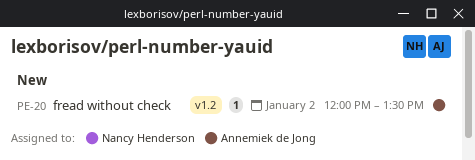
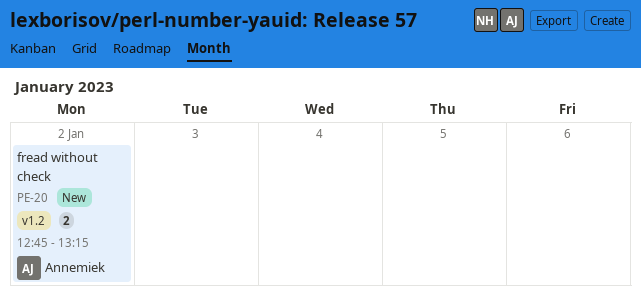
PE-20, estimate: 1 -> 2
PE-20, begins: 12:00 -> 12:45
PE-20, ends: 13:30 -> 13:15

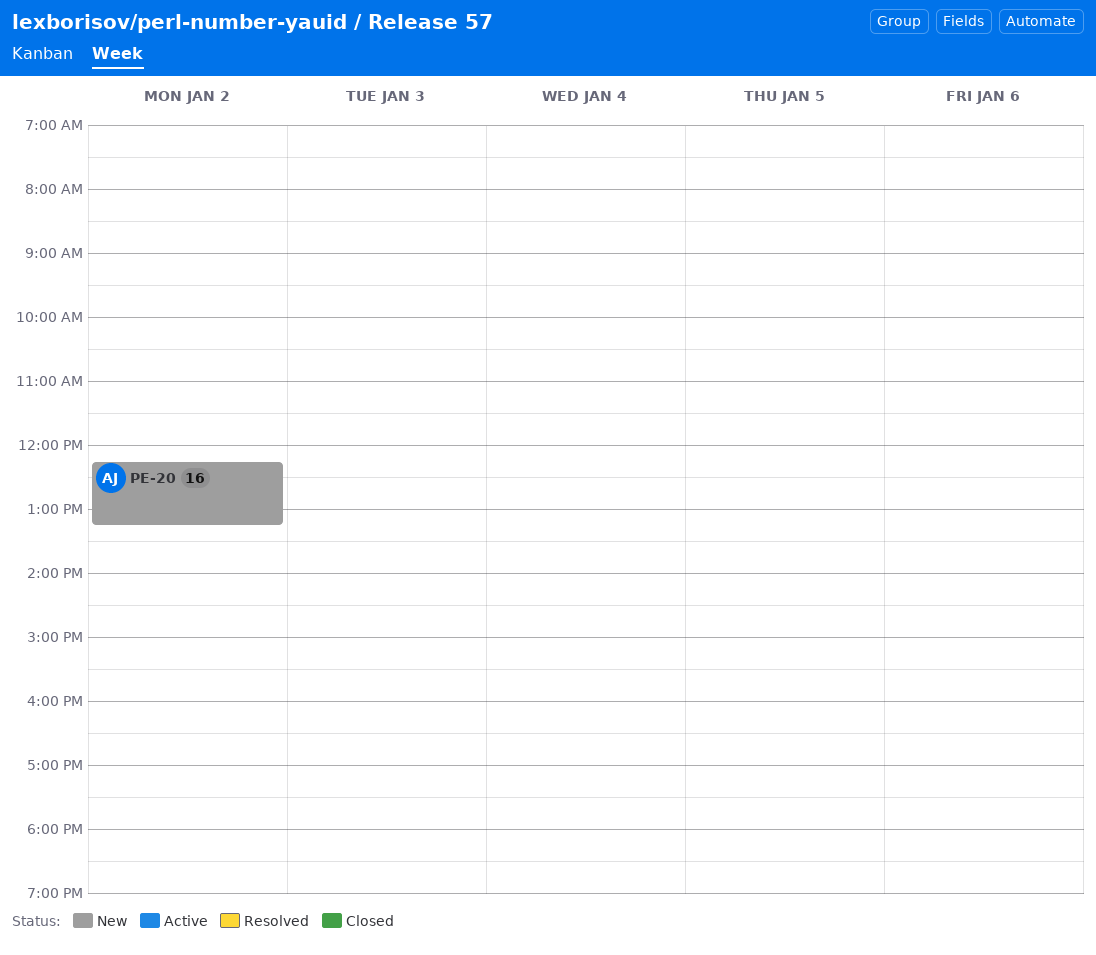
PE-20, estimate: 2 -> 16
PE-20, begins: 12:45 -> 12:15

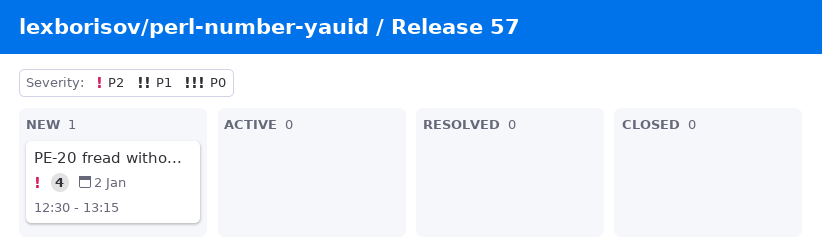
PE-20, estimate: 16 -> 4
PE-20, begins: 12:15 -> 12:30

